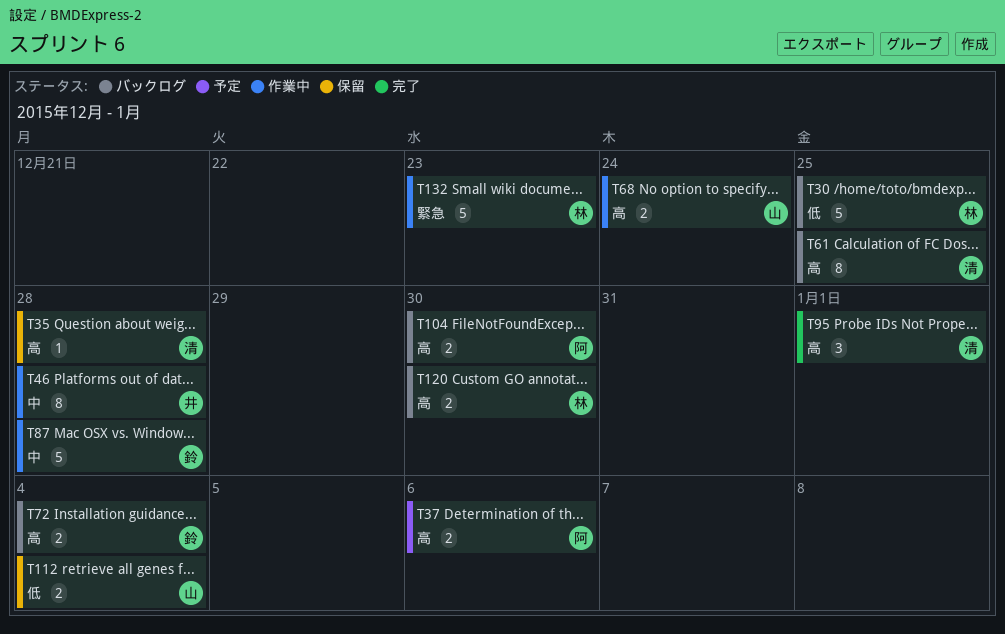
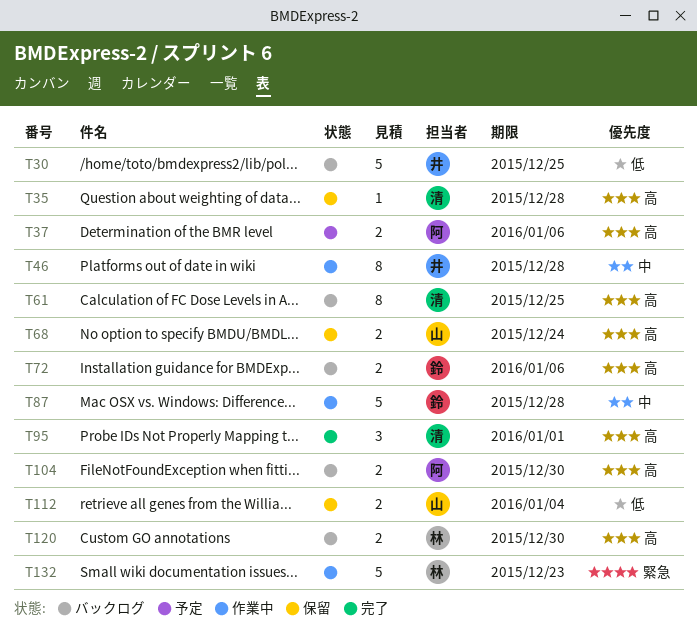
T30, owner: 林 -> 井
T68, status: 作業中 -> 保留
T72, due: Jan 4 -> Jan 6

